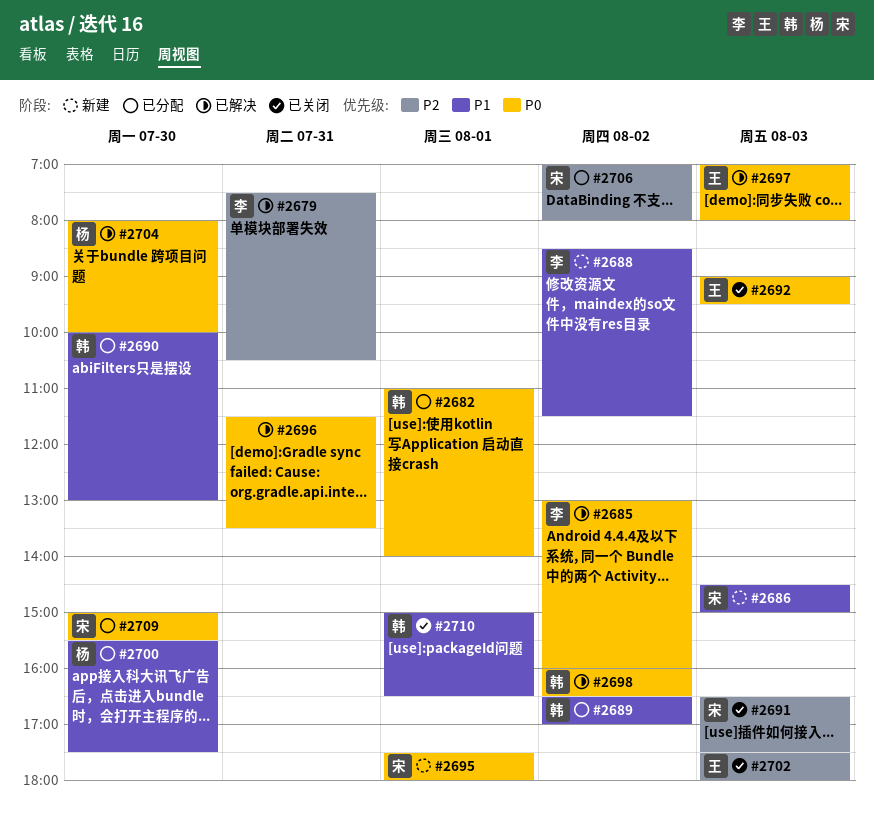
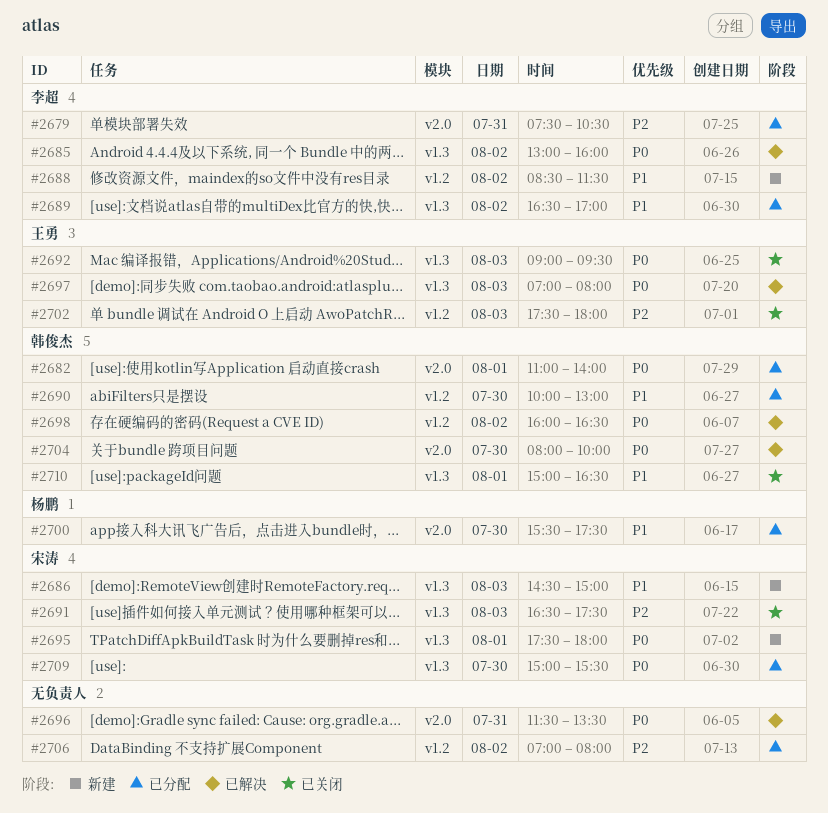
#2679, status: 已解决 -> 已分配
#2689, owner: 韩俊杰 -> 李超
#2704, owner: 杨鹏 -> 韩俊杰
#2706, owner: 宋涛 -> none

